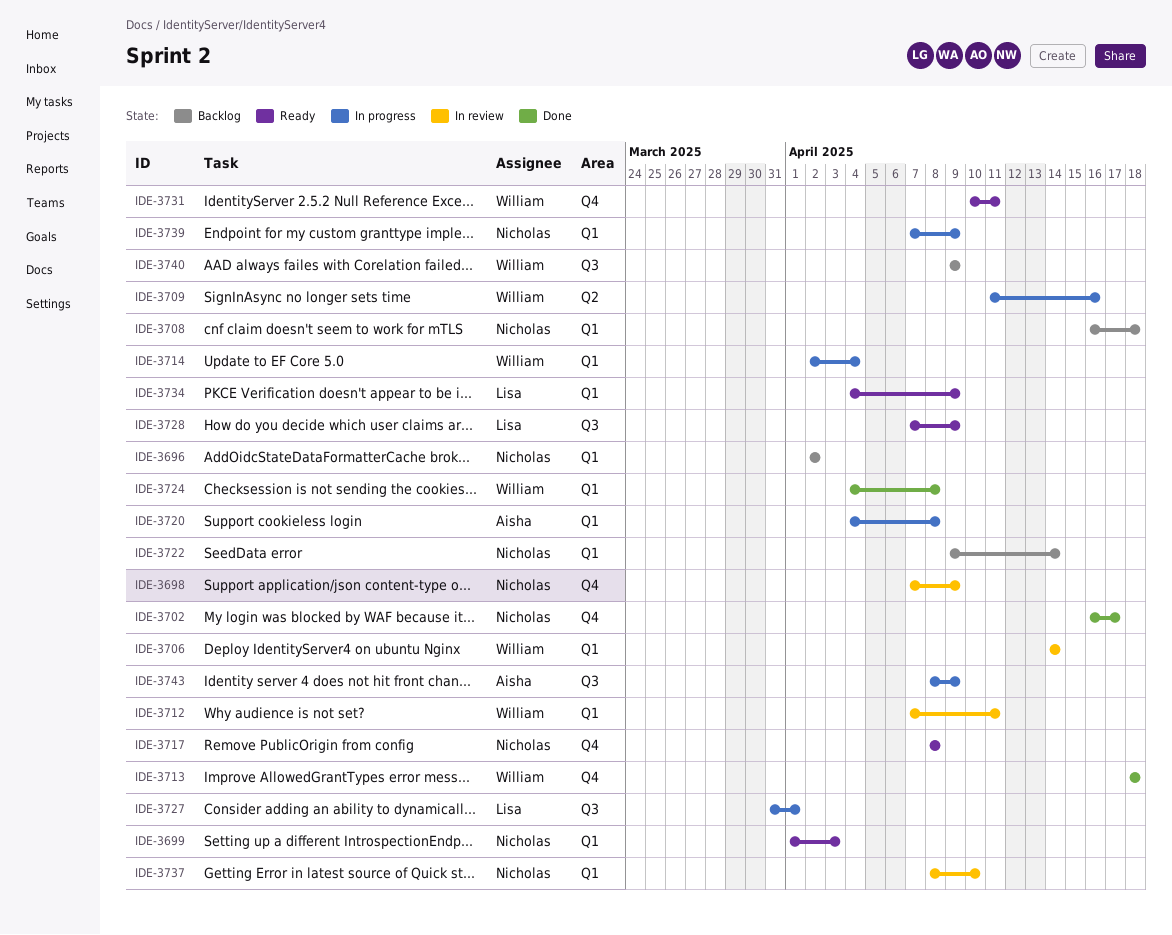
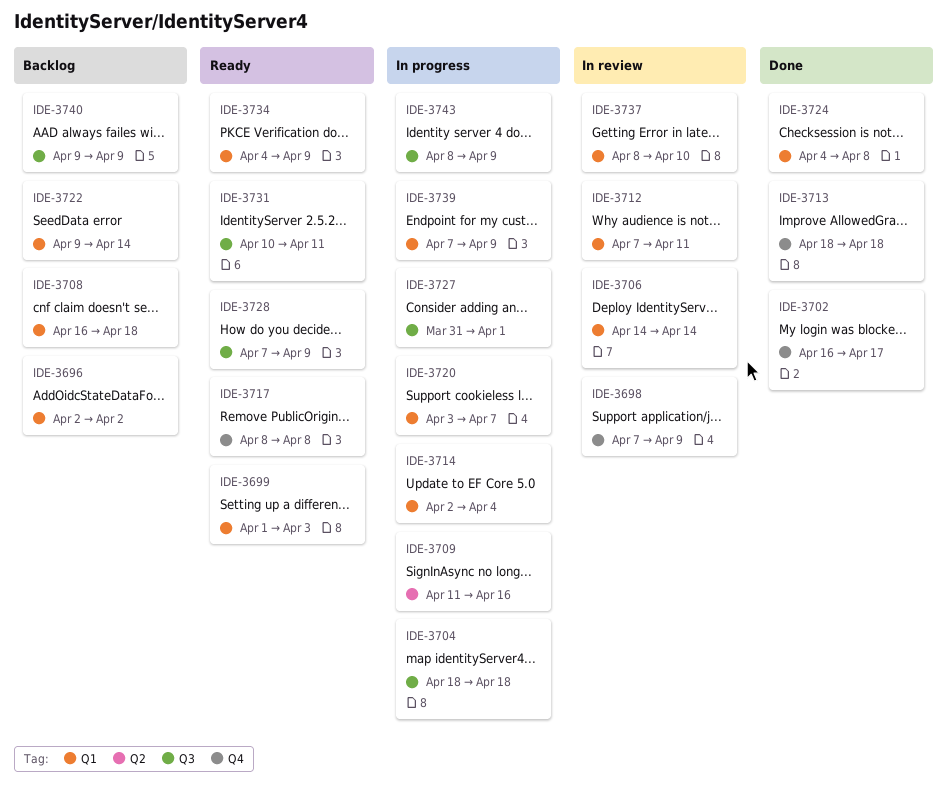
IDE-3704: none -> present
IDE-3720, start: Apr 4 -> Apr 3
IDE-3720, due: Apr 8 -> Apr 7
IDE-3731, label: Q4 -> Q3

